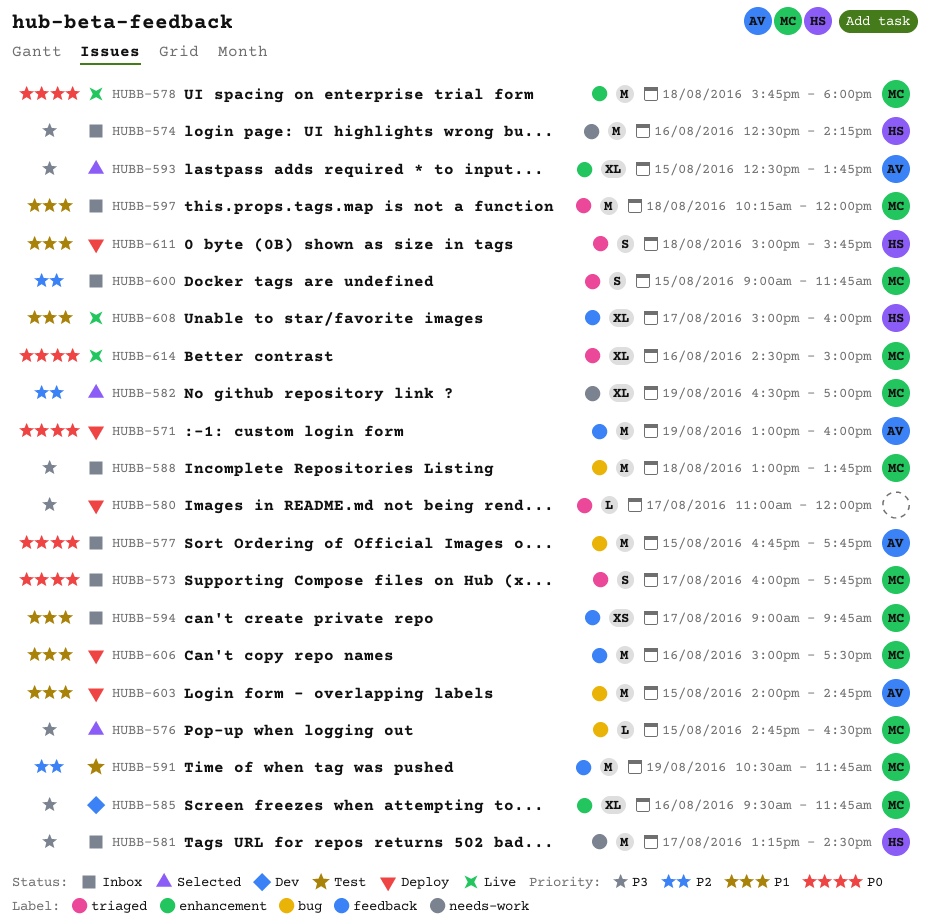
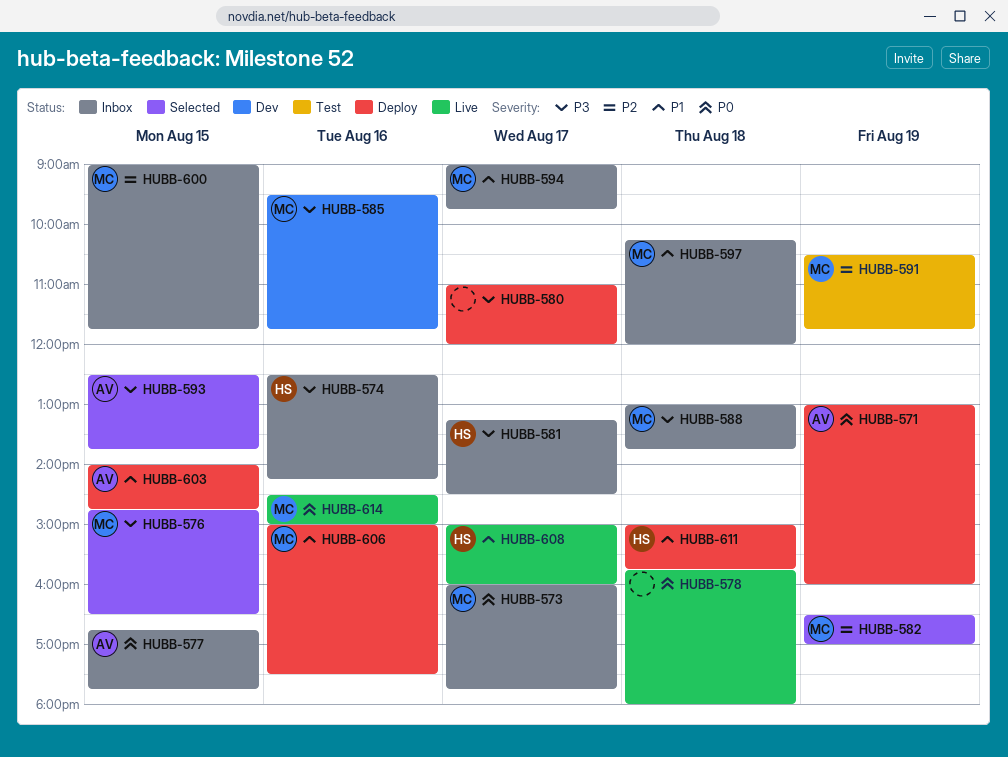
HUBB-578, owner: MC -> none

